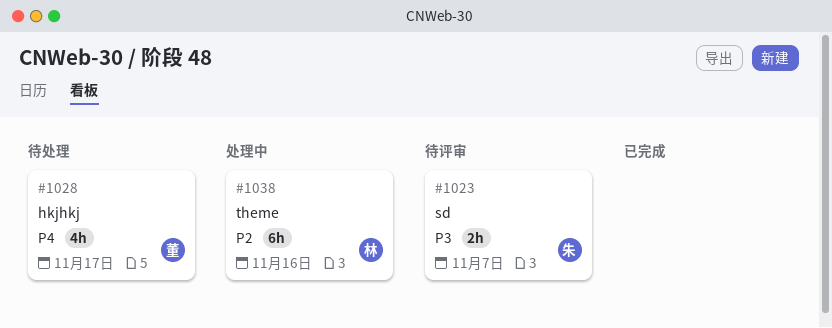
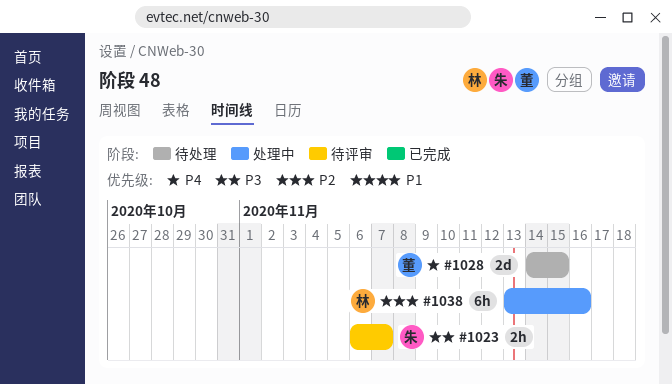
#1028, estimate: 4h -> 2d
#1028, due: Nov 17 -> Nov 15

